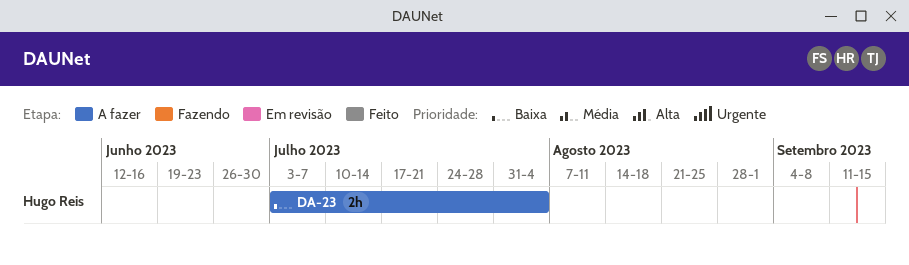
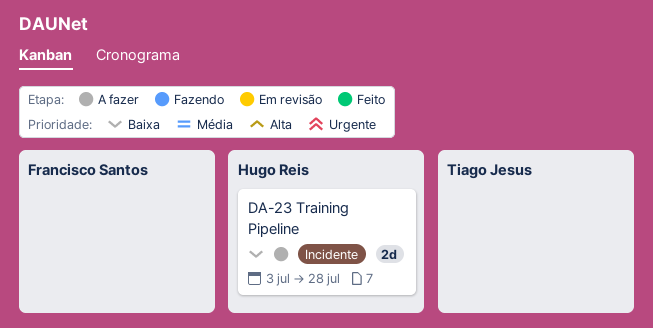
DA-23, estimate: 2h -> 2d
DA-23, due: Aug 4 -> Jul 28

